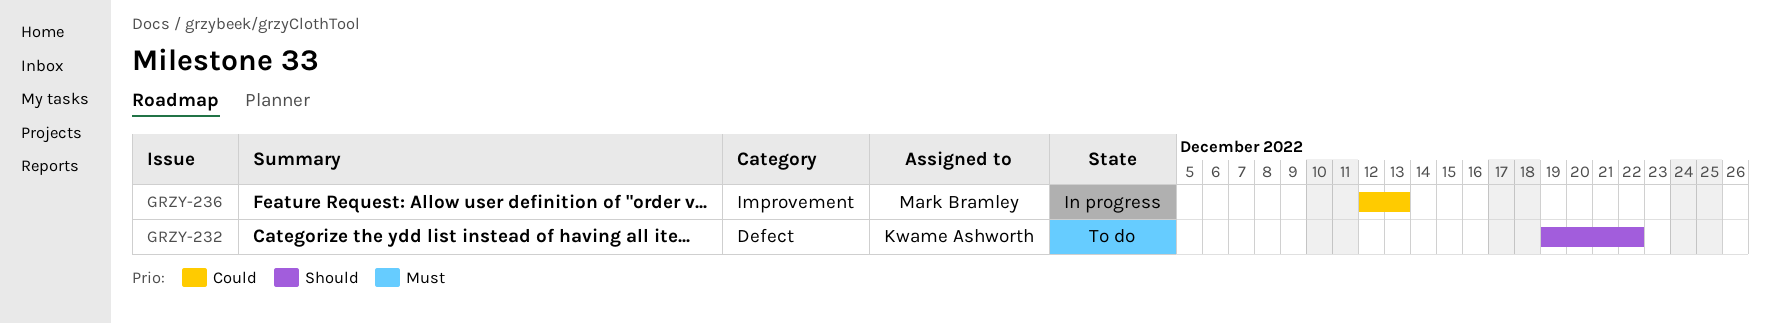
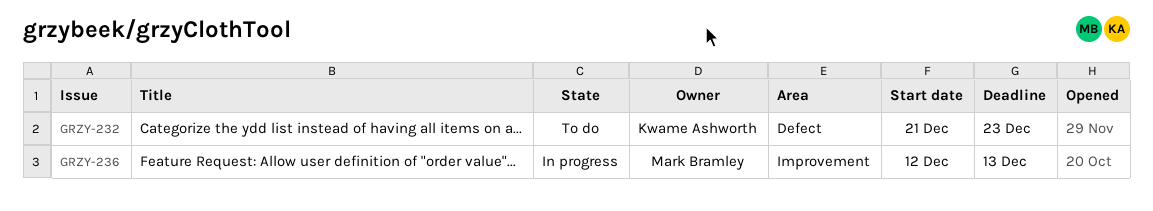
GRZY-232, start: Dec 19 -> Dec 21
GRZY-232, due: Dec 22 -> Dec 23

